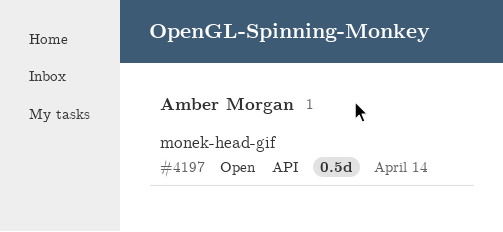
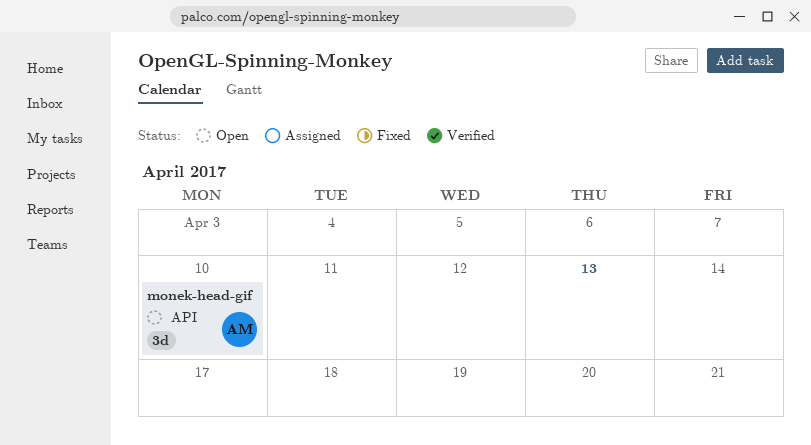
monek-head-gif, estimate: 0.5d -> 3d
monek-head-gif, due: Apr 14 -> Apr 10

